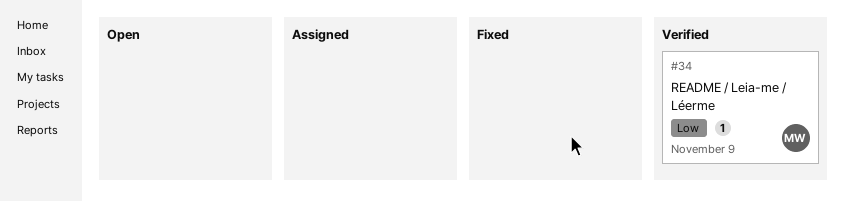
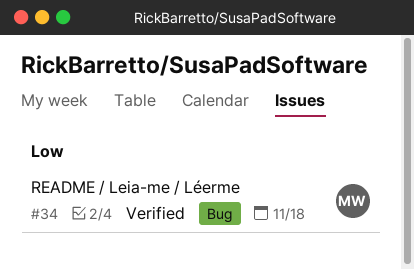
#34, due: Nov 9 -> Nov 18

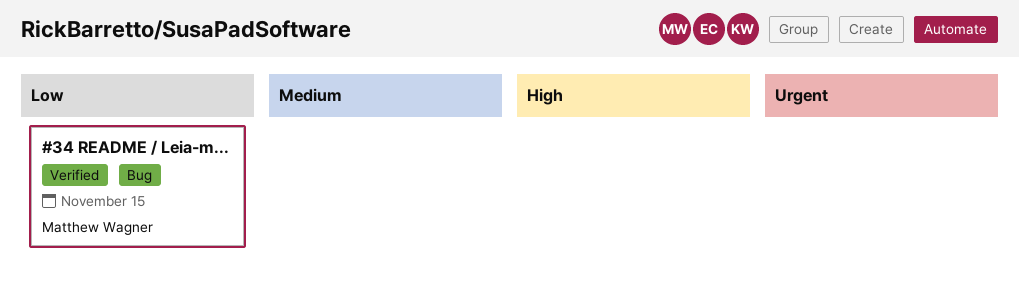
#34, due: Nov 18 -> Nov 15

